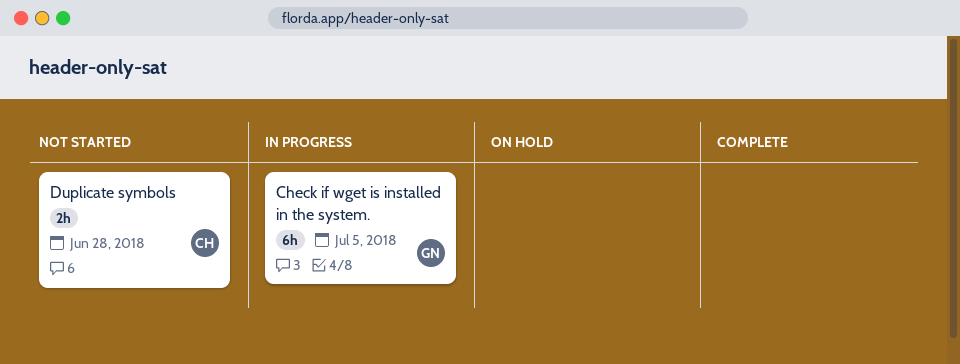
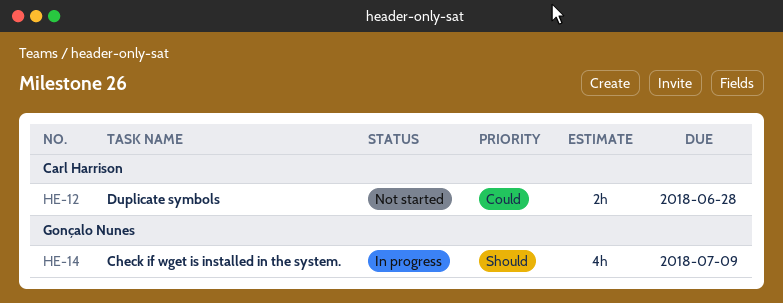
Check if wget is installed in the system., estimate: 6h -> 4h
Check if wget is installed in the system., due: Jul 5 -> Jul 9

